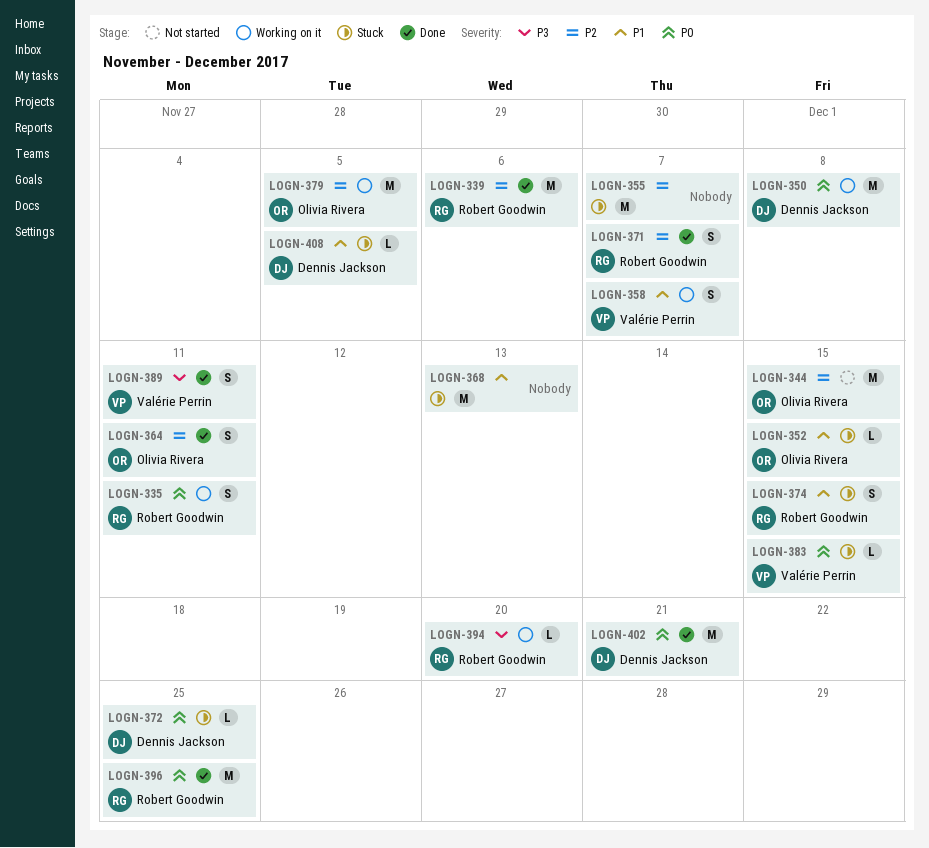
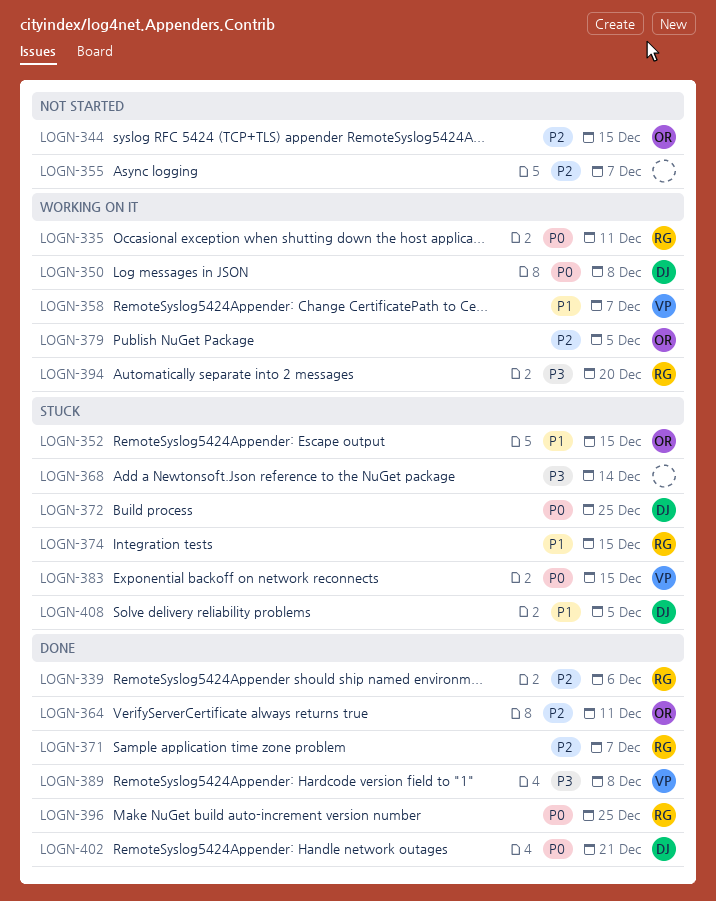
LOGN-355, status: Stuck -> Not started
LOGN-368, priority: P1 -> P3
LOGN-368, due: Dec 13 -> Dec 14
LOGN-389, due: Dec 11 -> Dec 8

